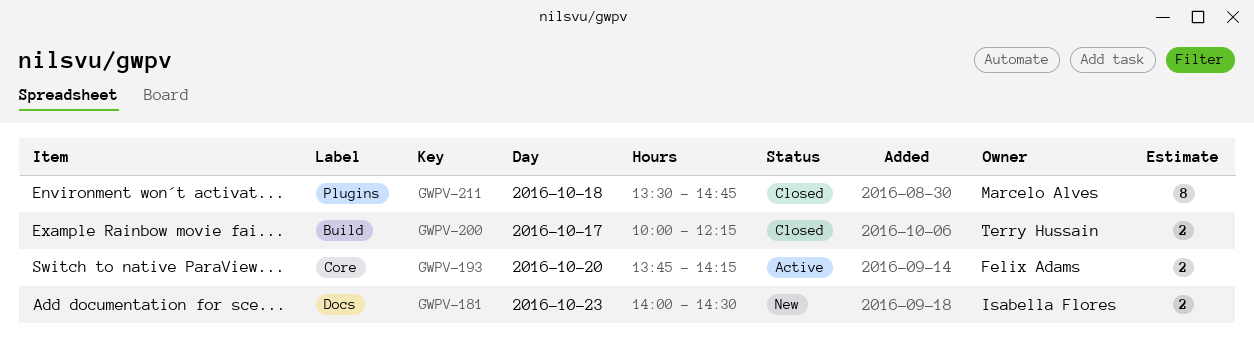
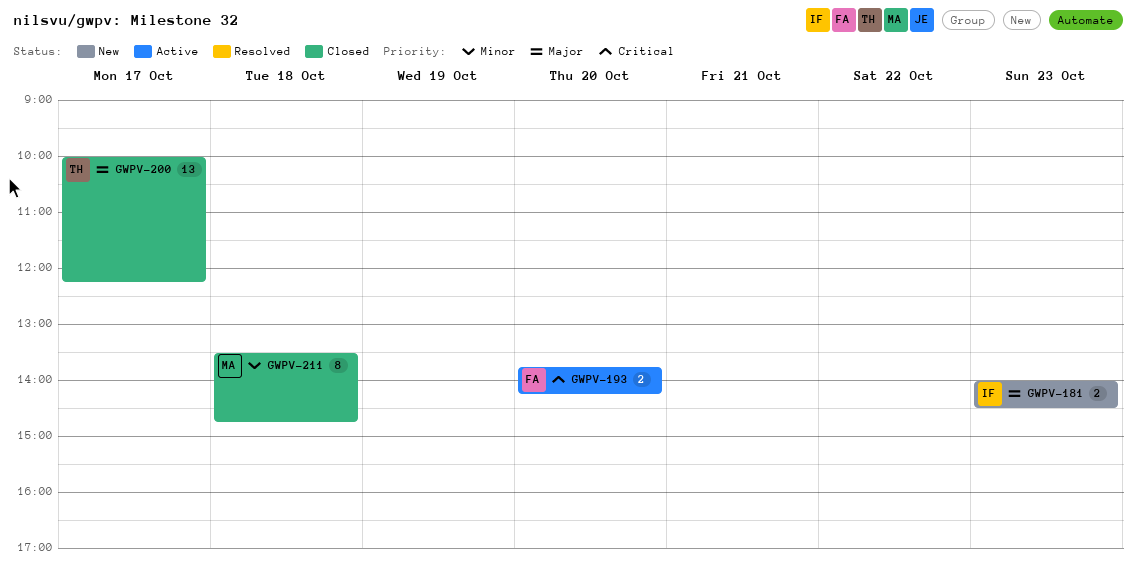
GWPV-200, estimate: 2 -> 13

